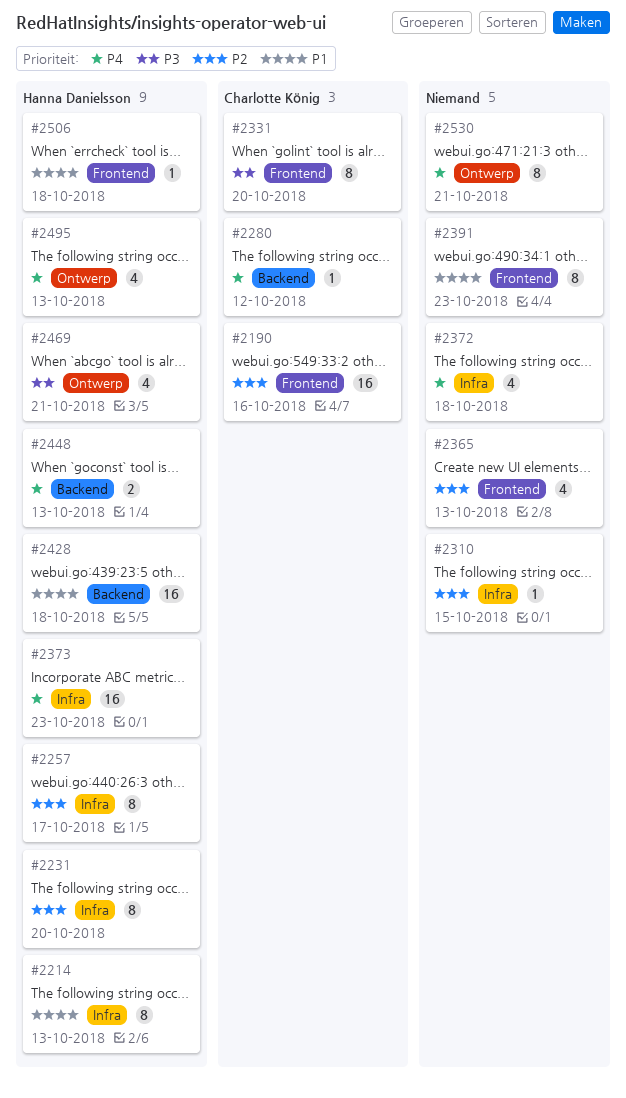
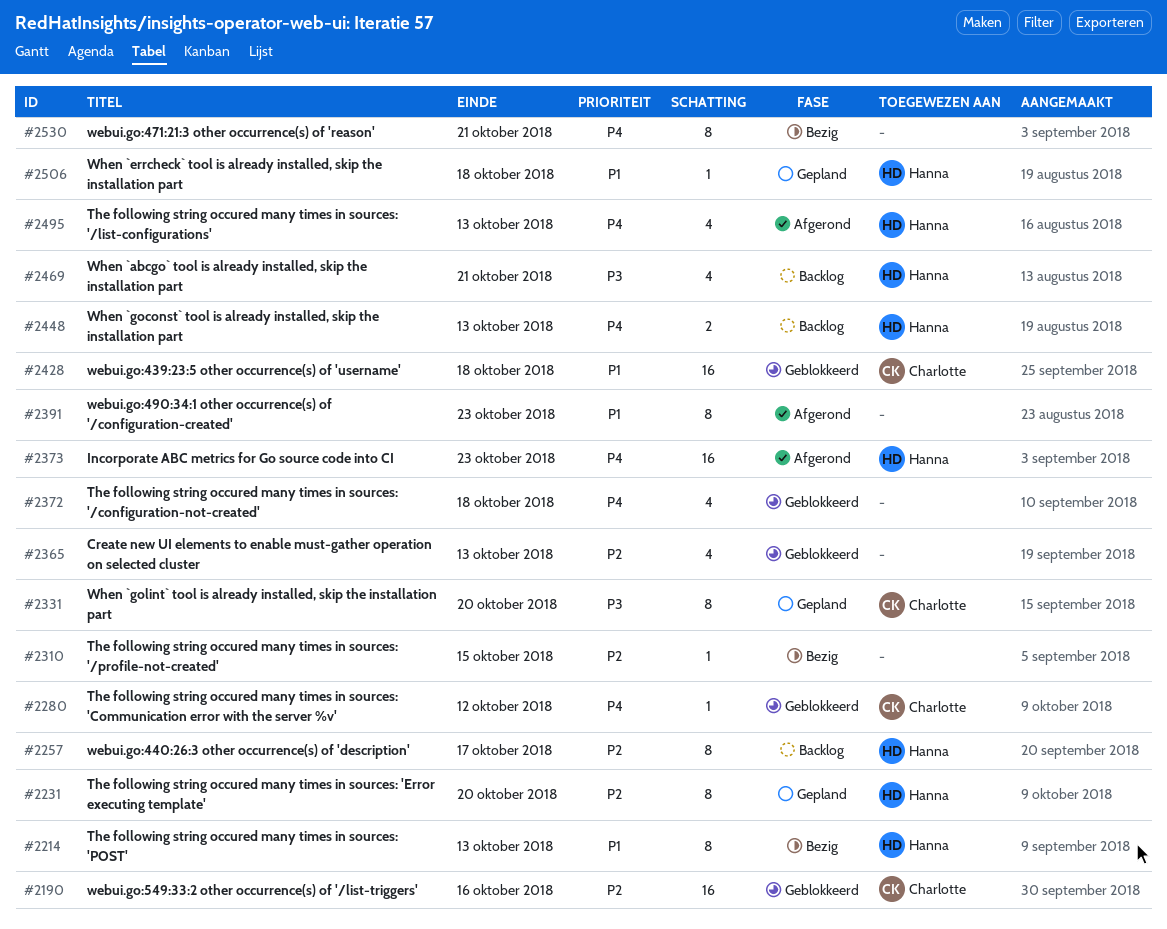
#2428, owner: Hanna Danielsson -> Charlotte König

